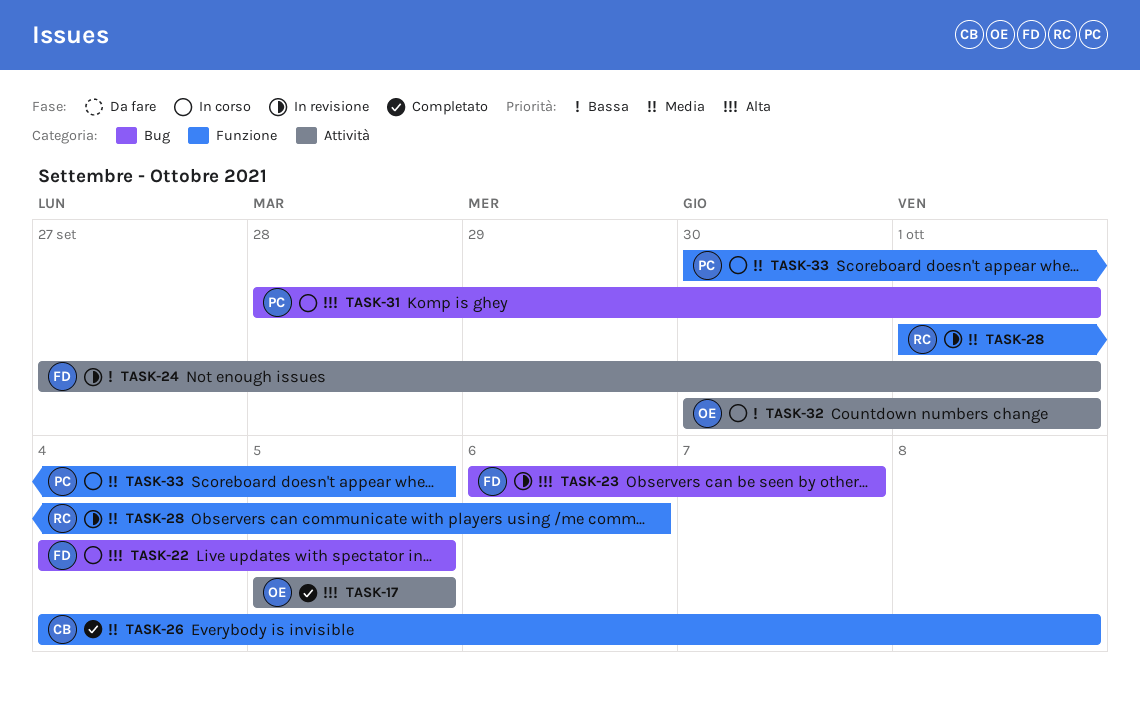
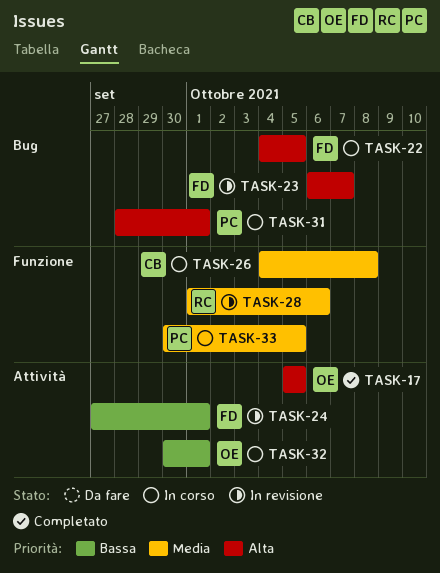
TASK-26, status: Completato -> In corso

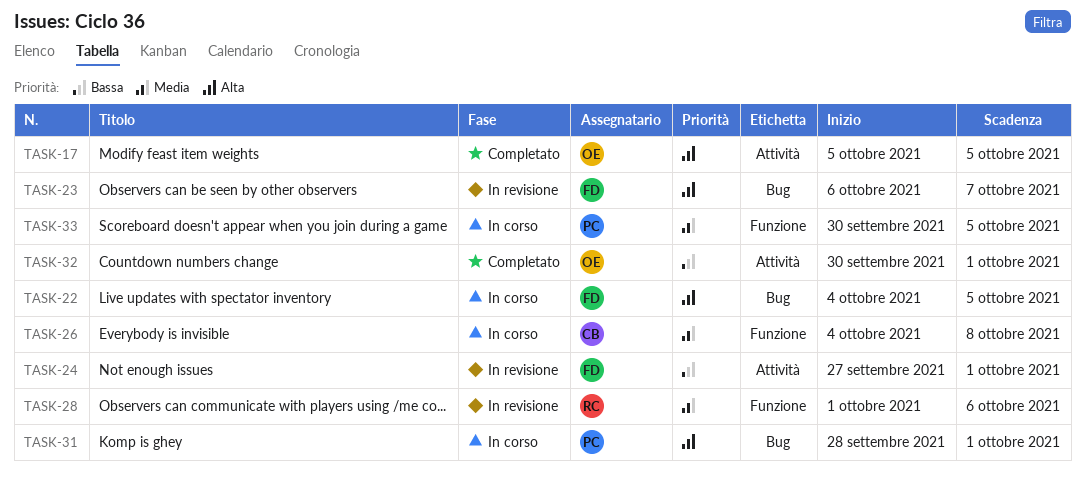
TASK-32, status: In corso -> Completato

